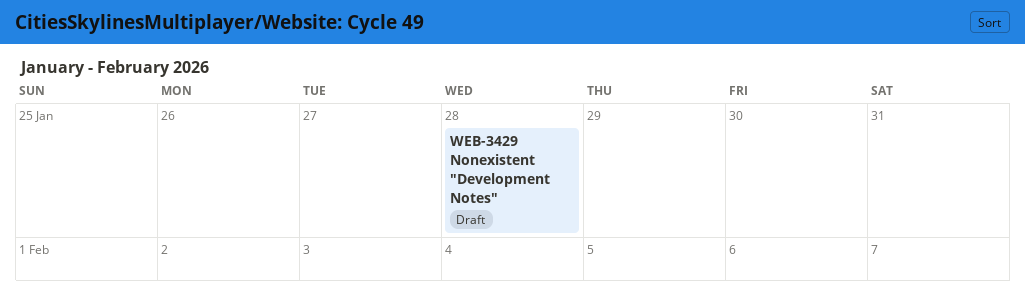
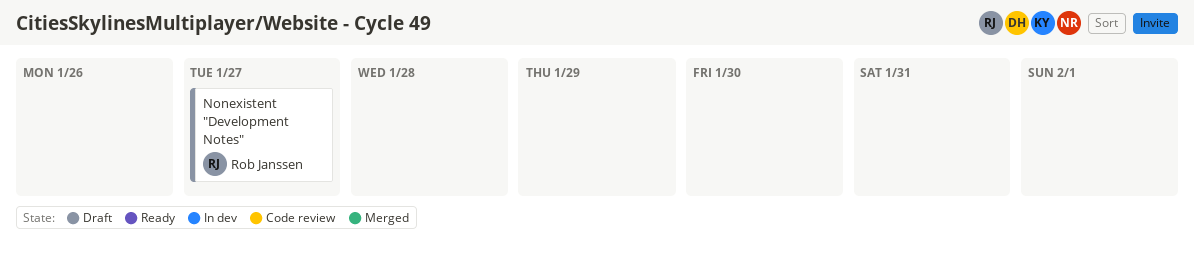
Nonexistent "Development Notes", due: Jan 28 -> Jan 27

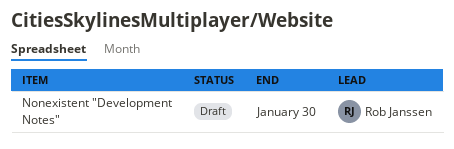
Nonexistent "Development Notes", due: Jan 27 -> Jan 30

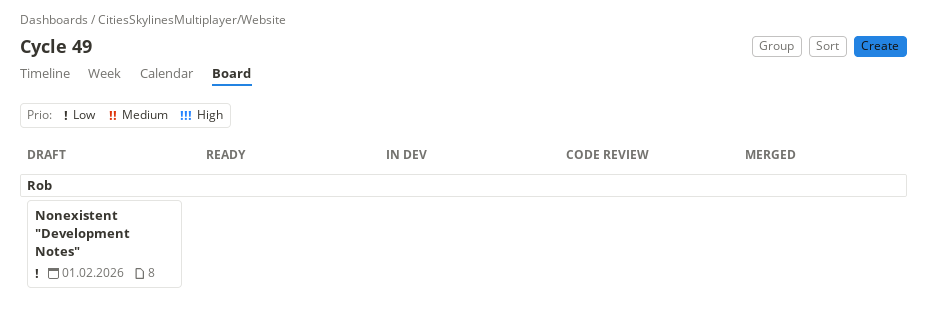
Nonexistent "Development Notes", due: Jan 30 -> Feb 1

